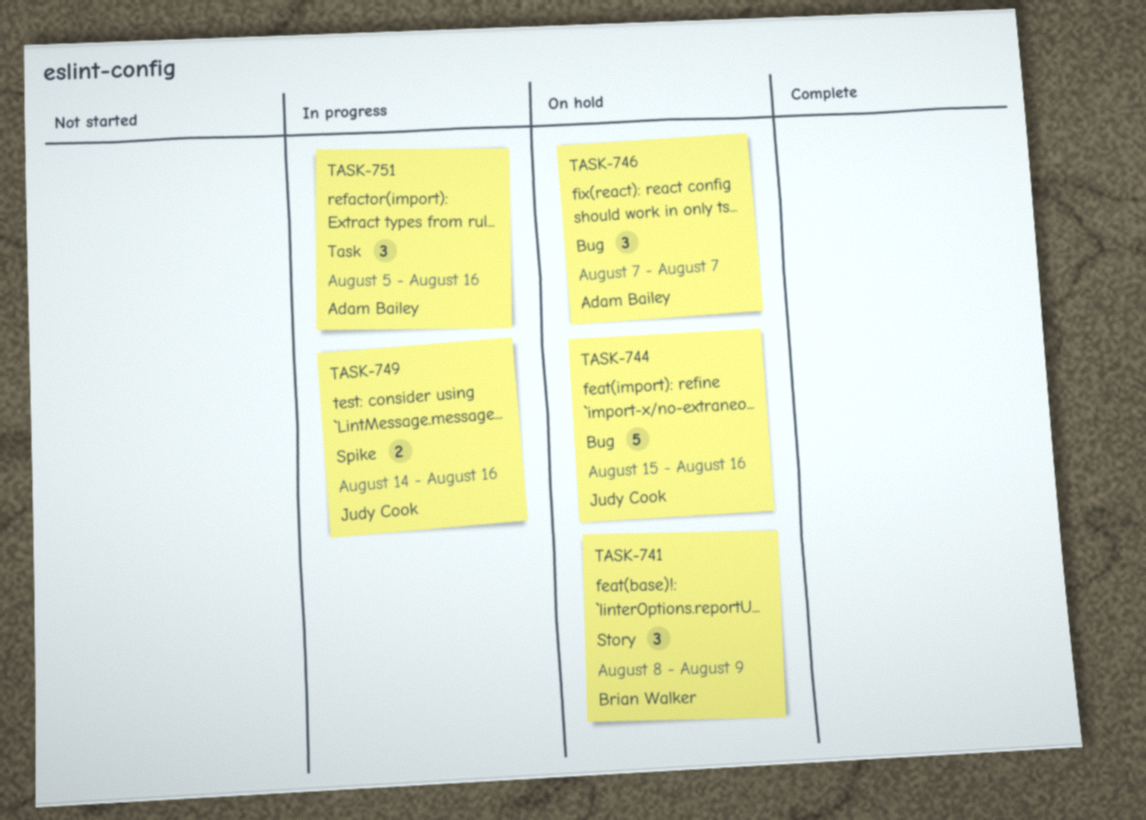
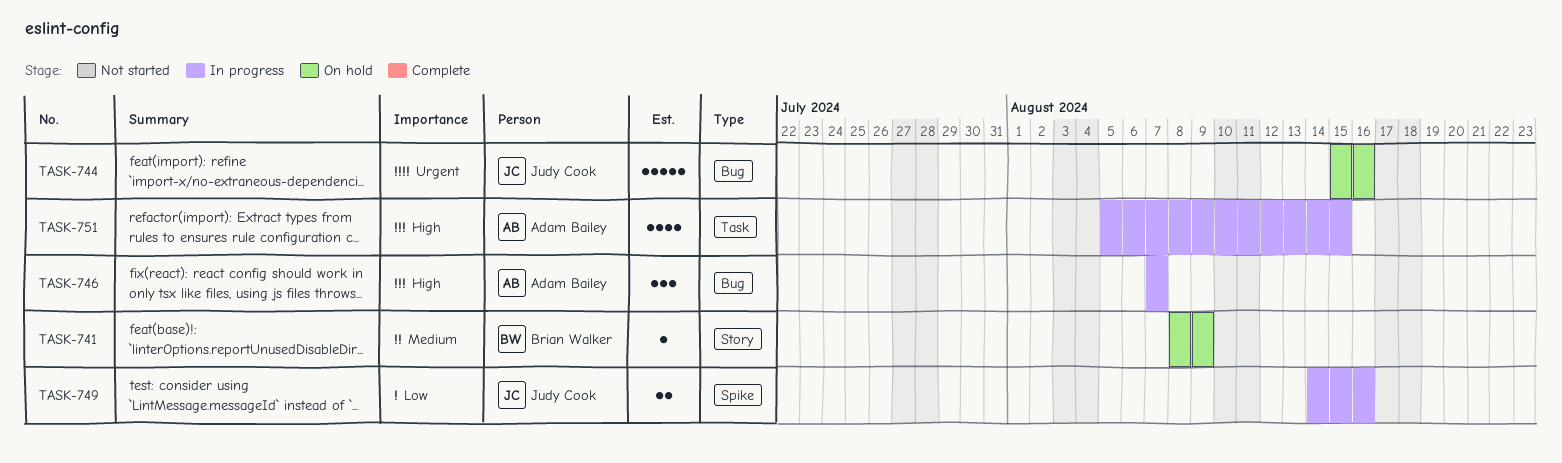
TASK-741, estimate: 3 -> 1
TASK-746, status: On hold -> In progress
TASK-751, estimate: 3 -> 4
TASK-751, due: Aug 16 -> Aug 15

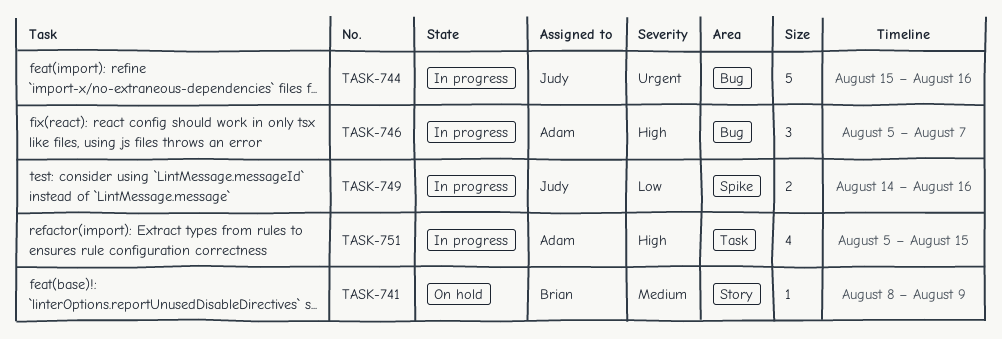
TASK-744, status: On hold -> In progress
TASK-746, start: Aug 7 -> Aug 5

